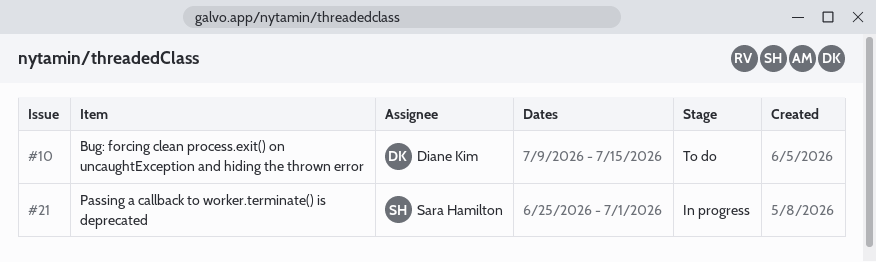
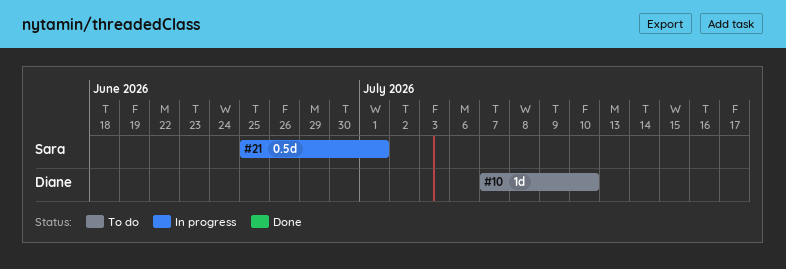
#10, start: Jul 9 -> Jul 7
#10, due: Jul 15 -> Jul 10

